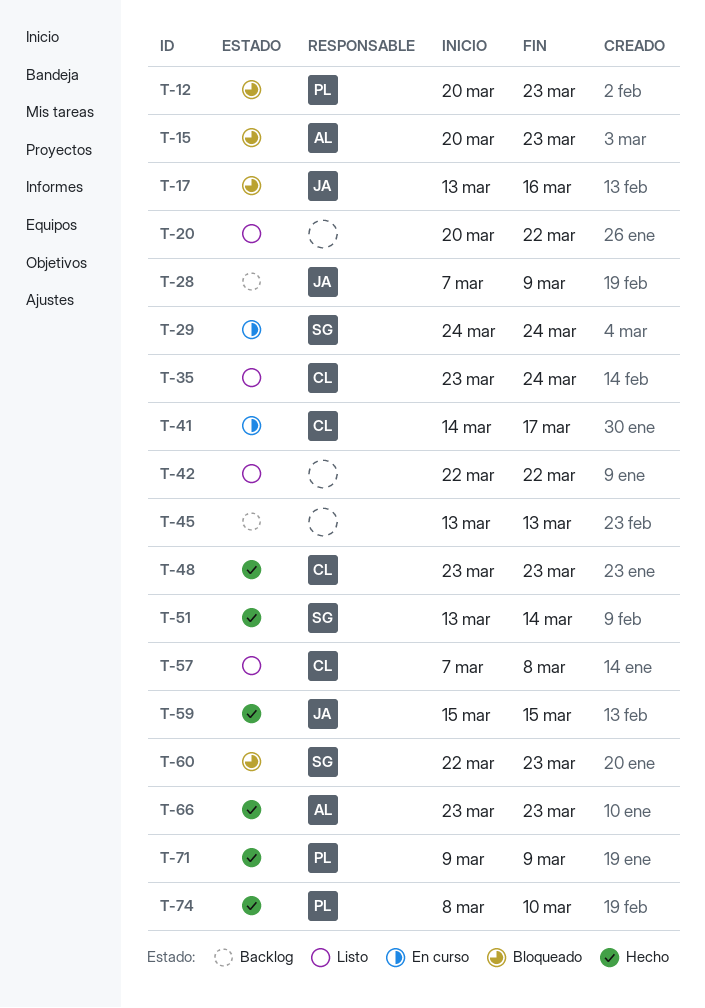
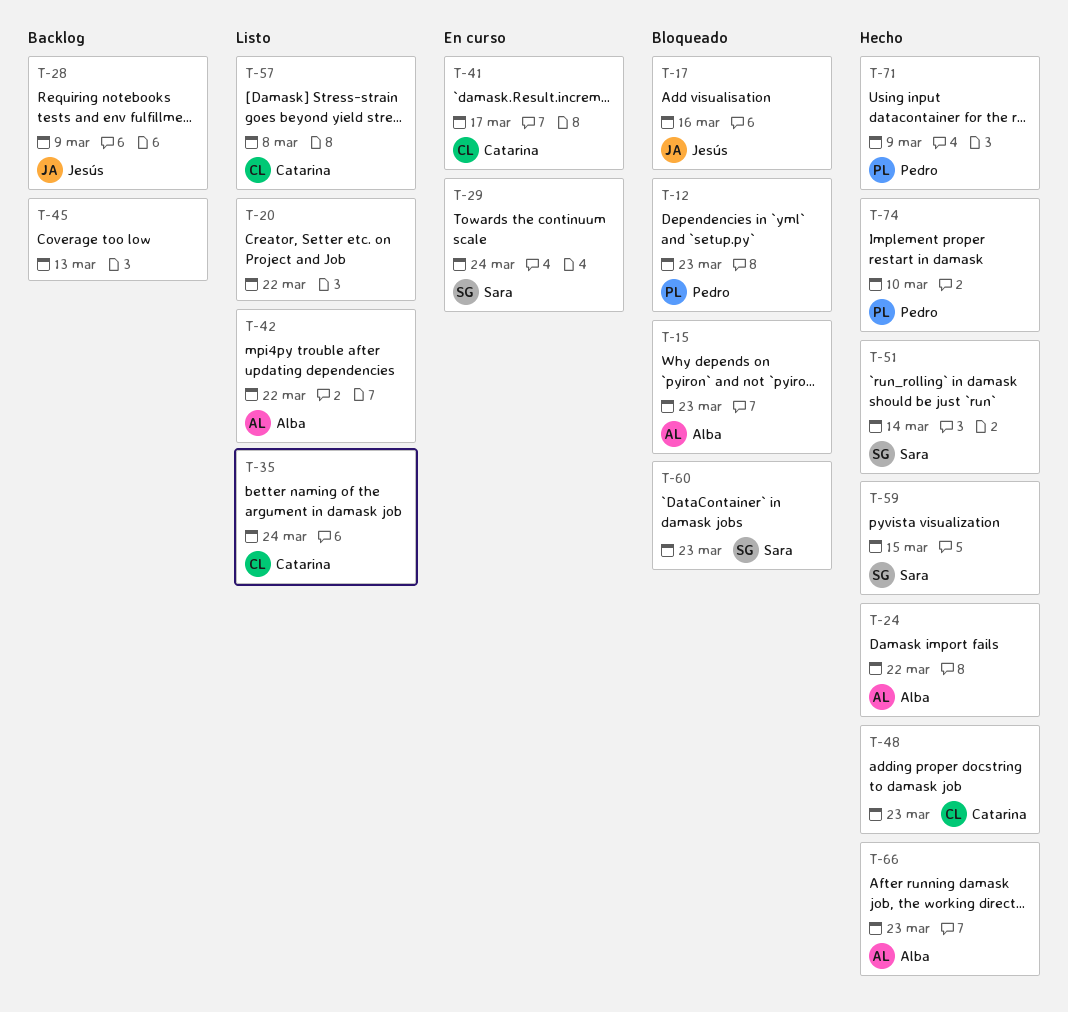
T-24: none -> present
T-42, owner: none -> Alba
T-59, owner: Jesús -> Sara

